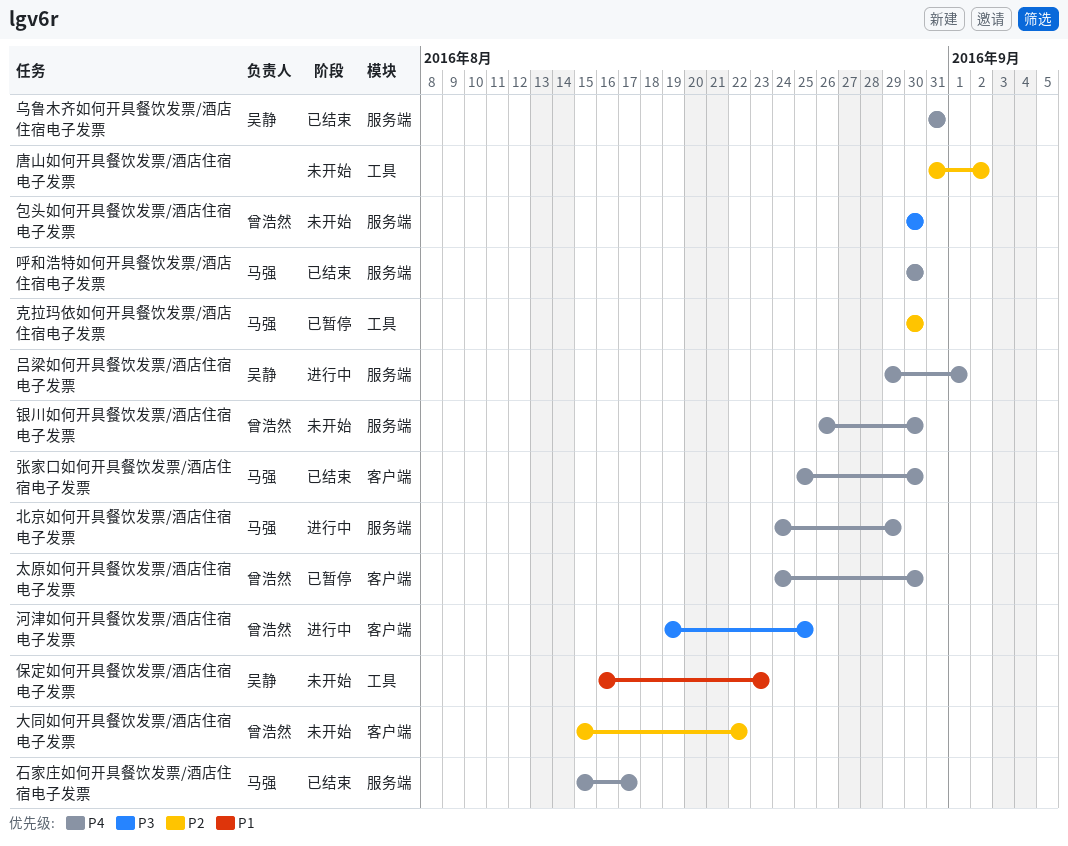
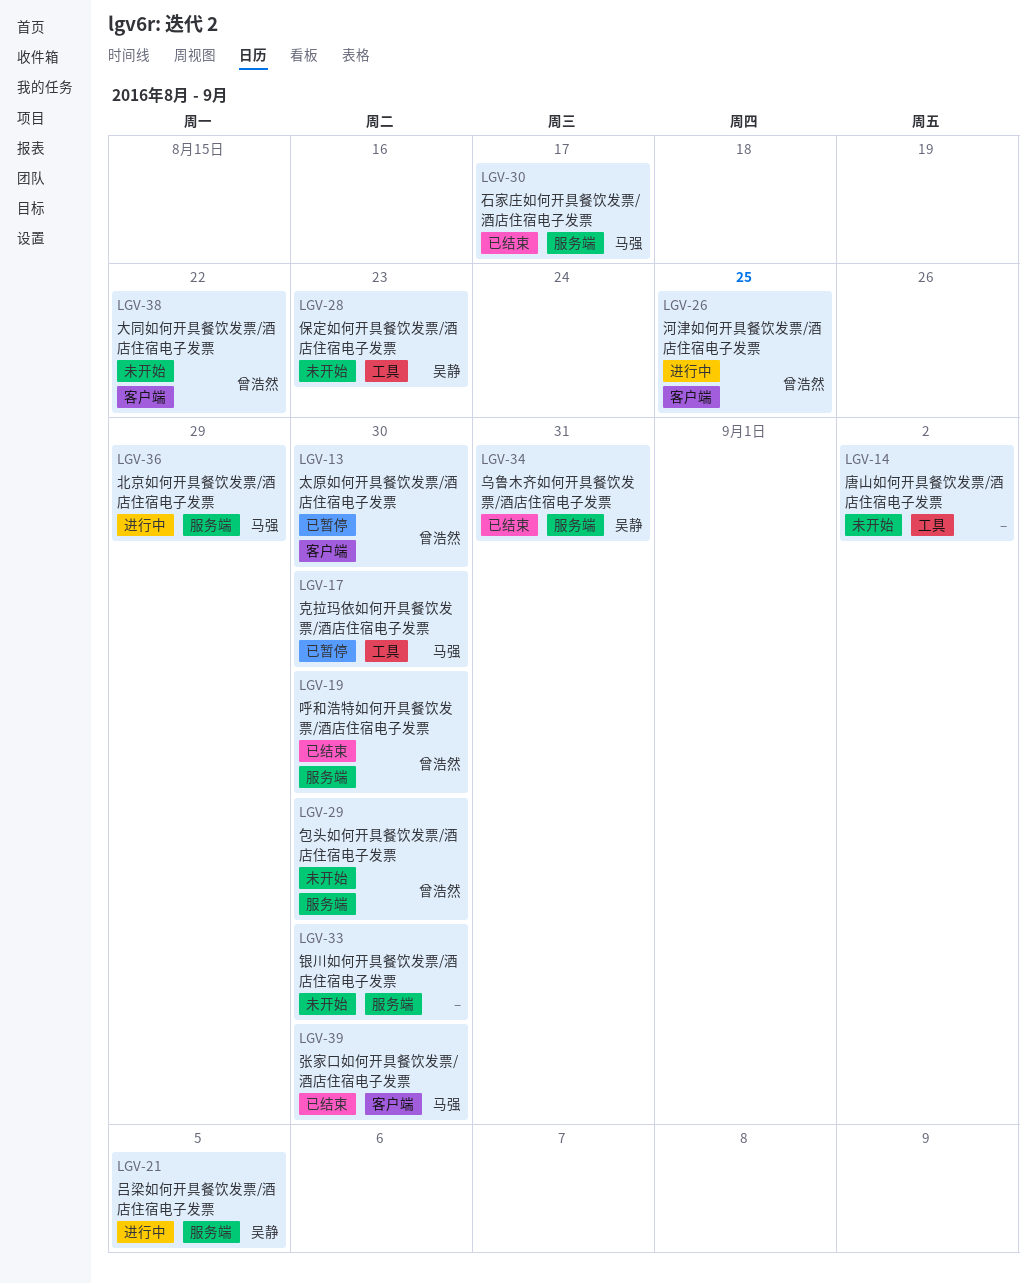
吕梁如何开具餐饮发票/酒店住宿电子发票, due: Sep 1 -> Sep 5
呼和浩特如何开具餐饮发票/酒店住宿电子发票, owner: 马强 -> 曾浩然
银川如何开具餐饮发票/酒店住宿电子发票, owner: 曾浩然 -> none

